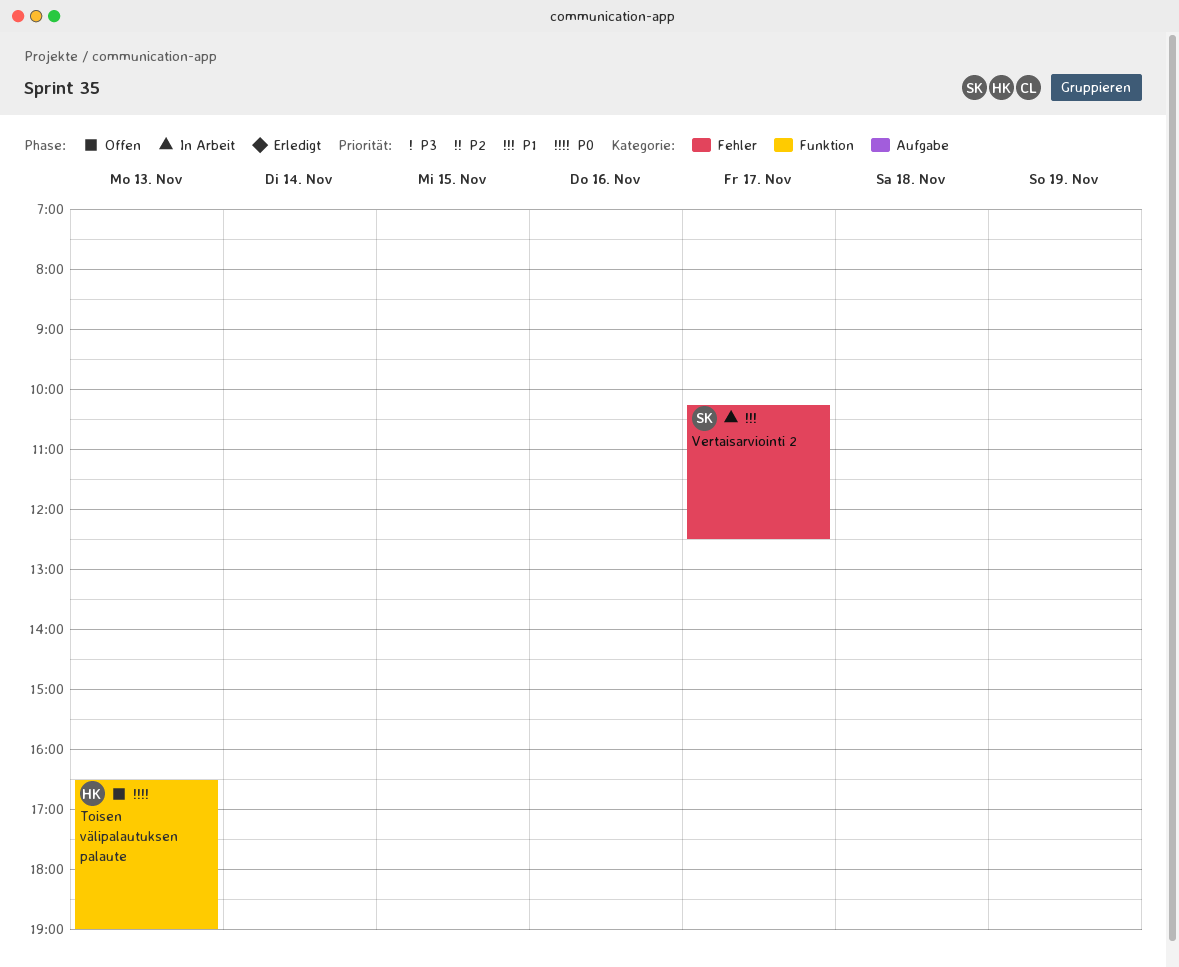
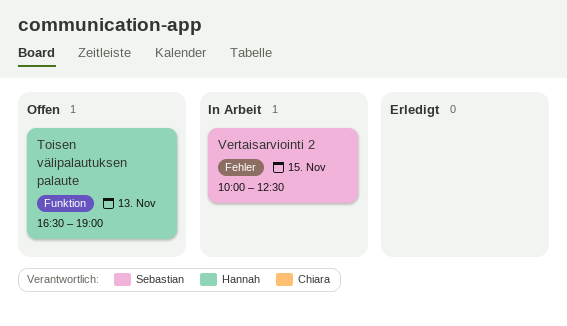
Vertaisarviointi 2, day: Nov 17 -> Nov 15
Vertaisarviointi 2, begins: 10:15 -> 10:00

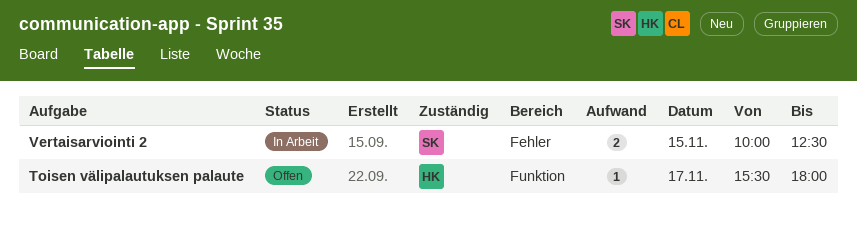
Toisen välipalautuksen palaute, day: Nov 13 -> Nov 17
Toisen välipalautuksen palaute, begins: 16:30 -> 15:30
Toisen välipalautuksen palaute, ends: 19:00 -> 18:00

